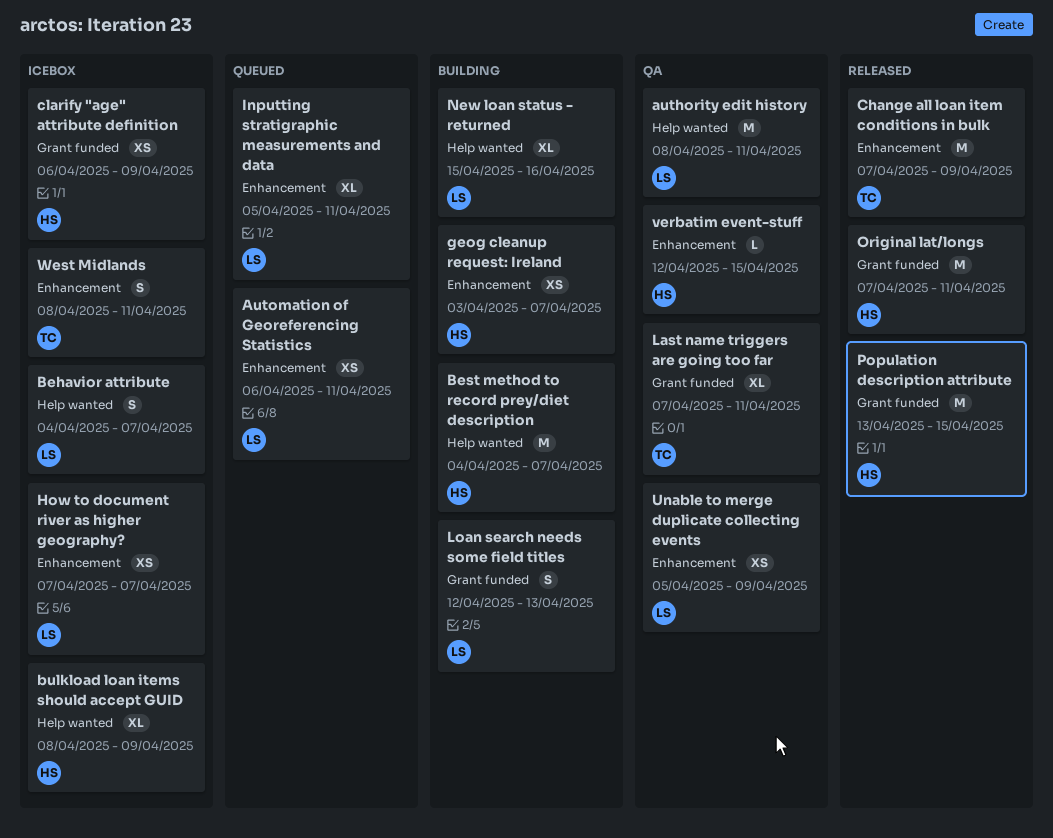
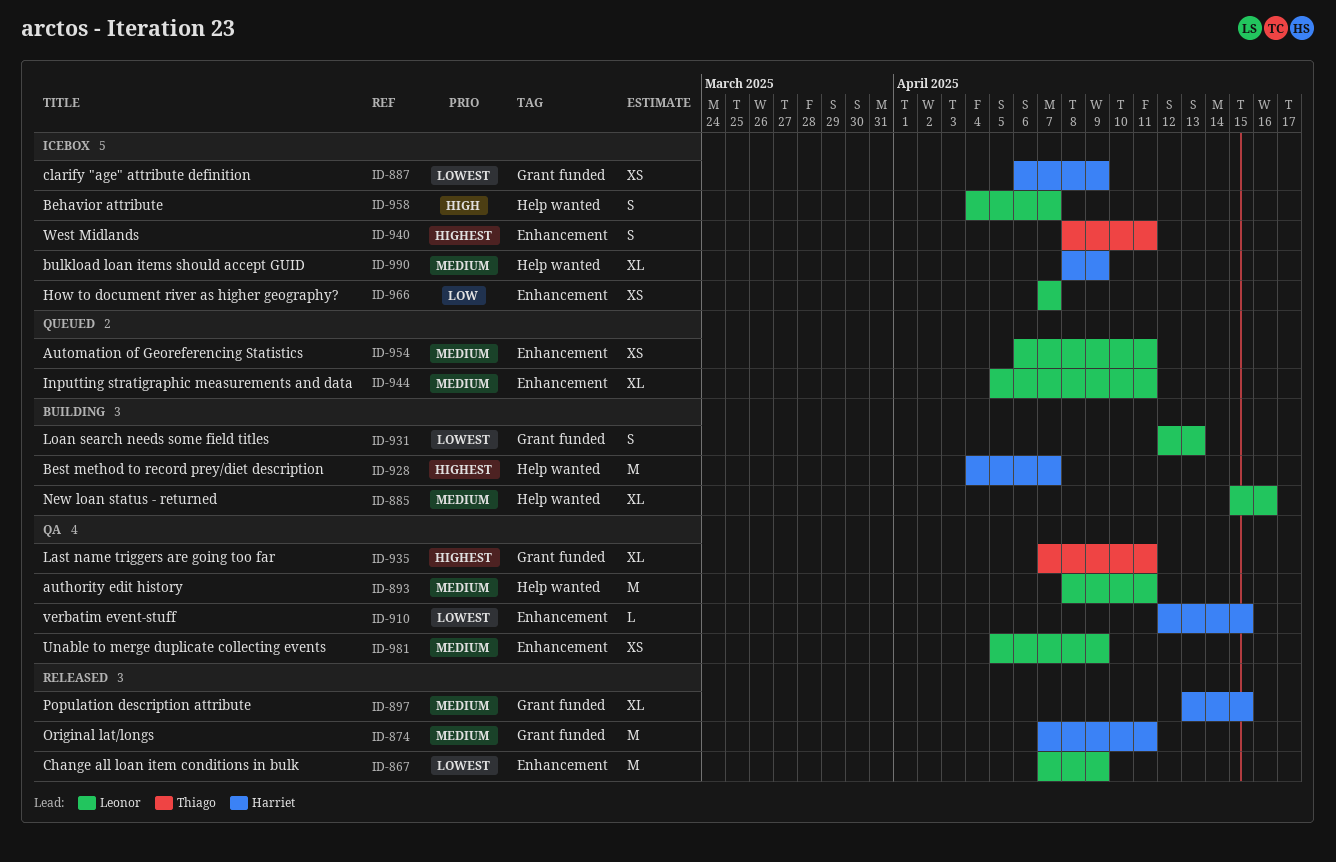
Change all loan item conditions in bulk, owner: Thiago -> Leonor
geog cleanup request: Ireland: present -> none
Population description attribute, estimate: M -> XL

